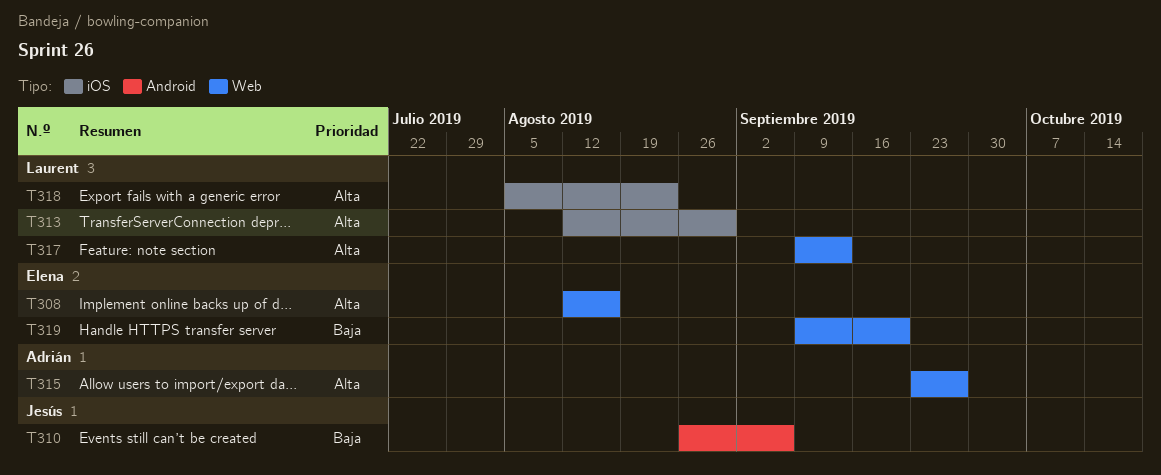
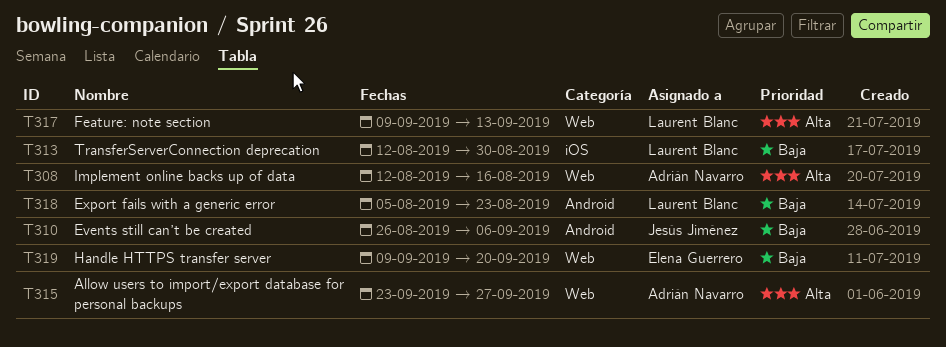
T308, owner: Elena Guerrero -> Adrián Navarro
T313, priority: Alta -> Baja
T318, priority: Alta -> Baja
T318, label: iOS -> Android

